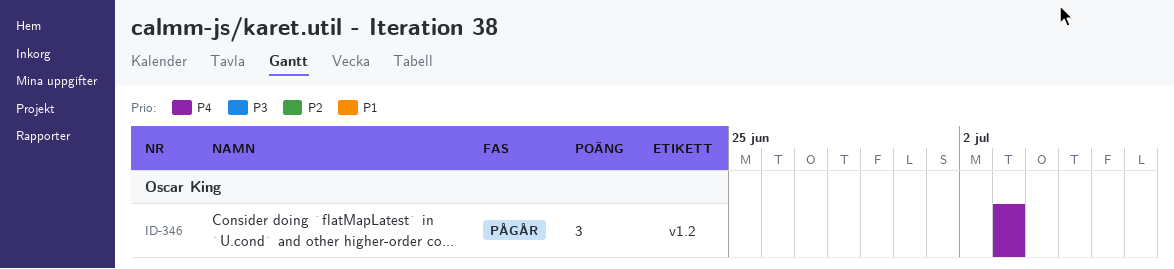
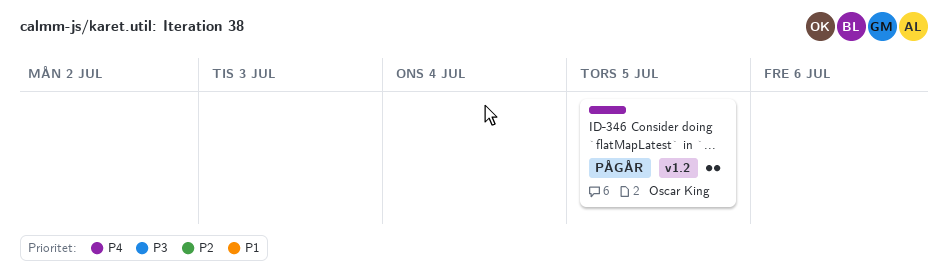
ID-346, estimate: 3 -> 2
ID-346, due: Jul 3 -> Jul 5

